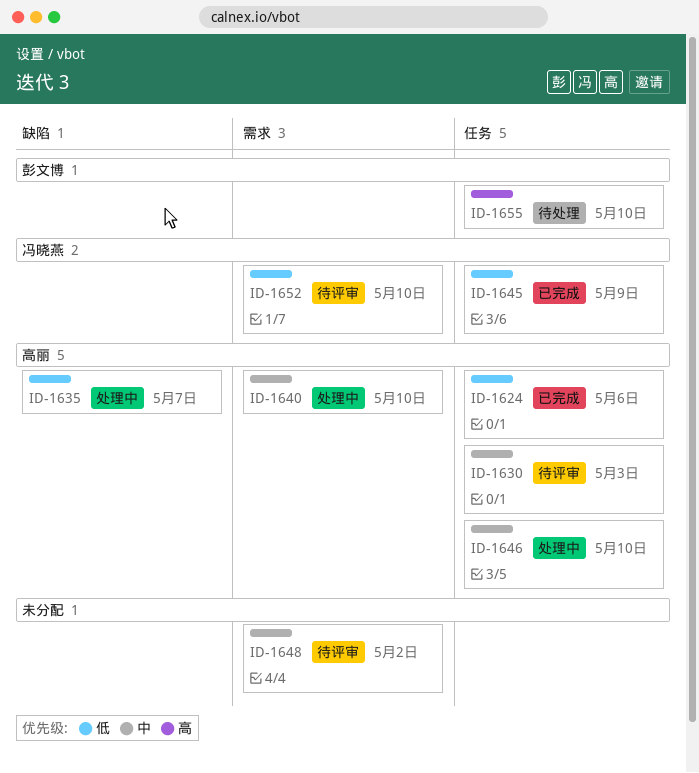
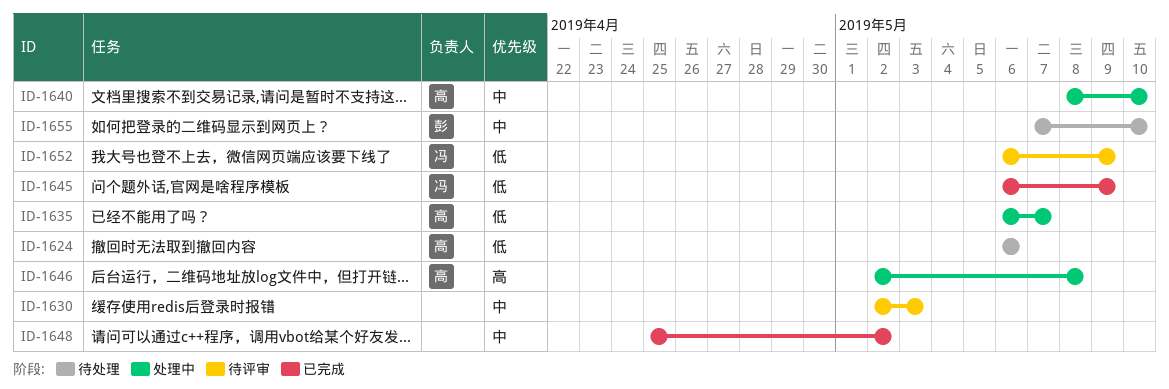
ID-1624, status: 已完成 -> 待处理
ID-1630, owner: 高丽 -> none
ID-1646, priority: 中 -> 高
ID-1646, due: May 10 -> May 8
ID-1648, status: 待评审 -> 已完成
ID-1652, due: May 10 -> May 9
ID-1655, priority: 高 -> 中

